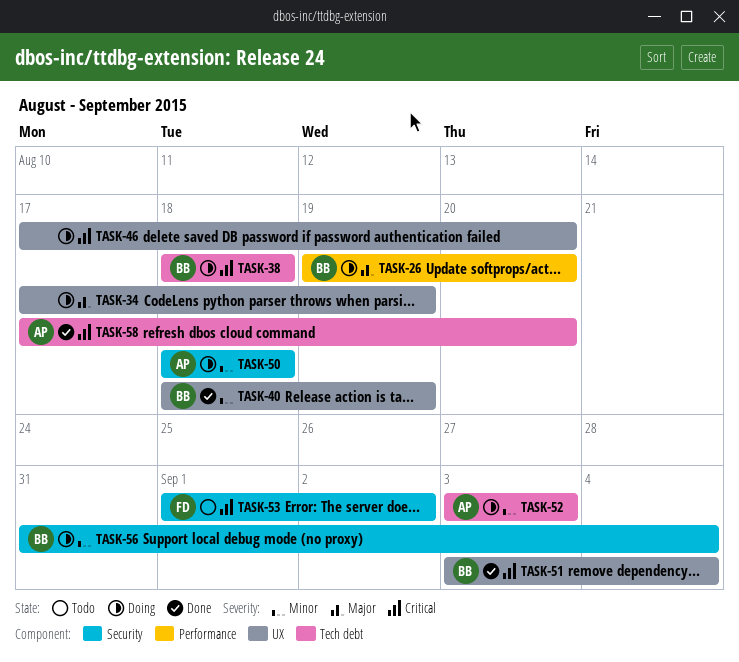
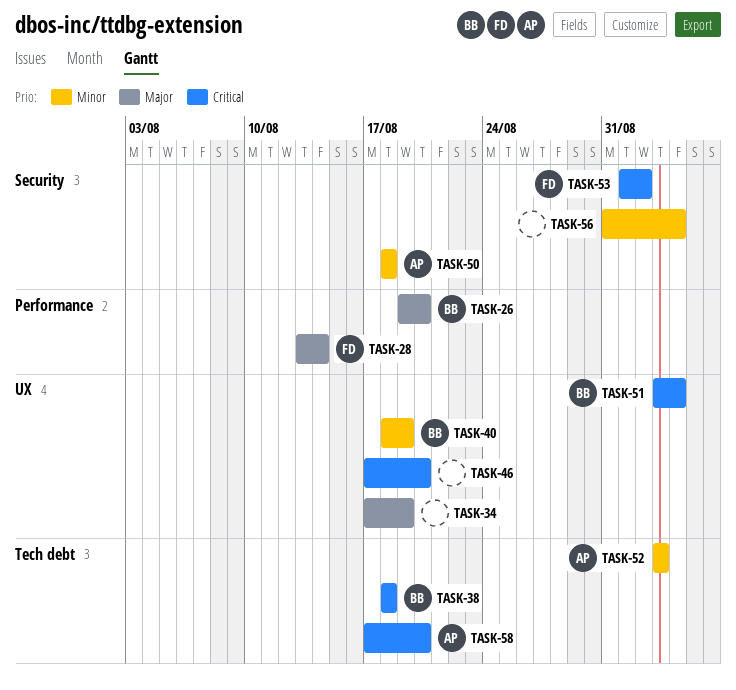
TASK-28: none -> present
TASK-56, owner: BB -> none

